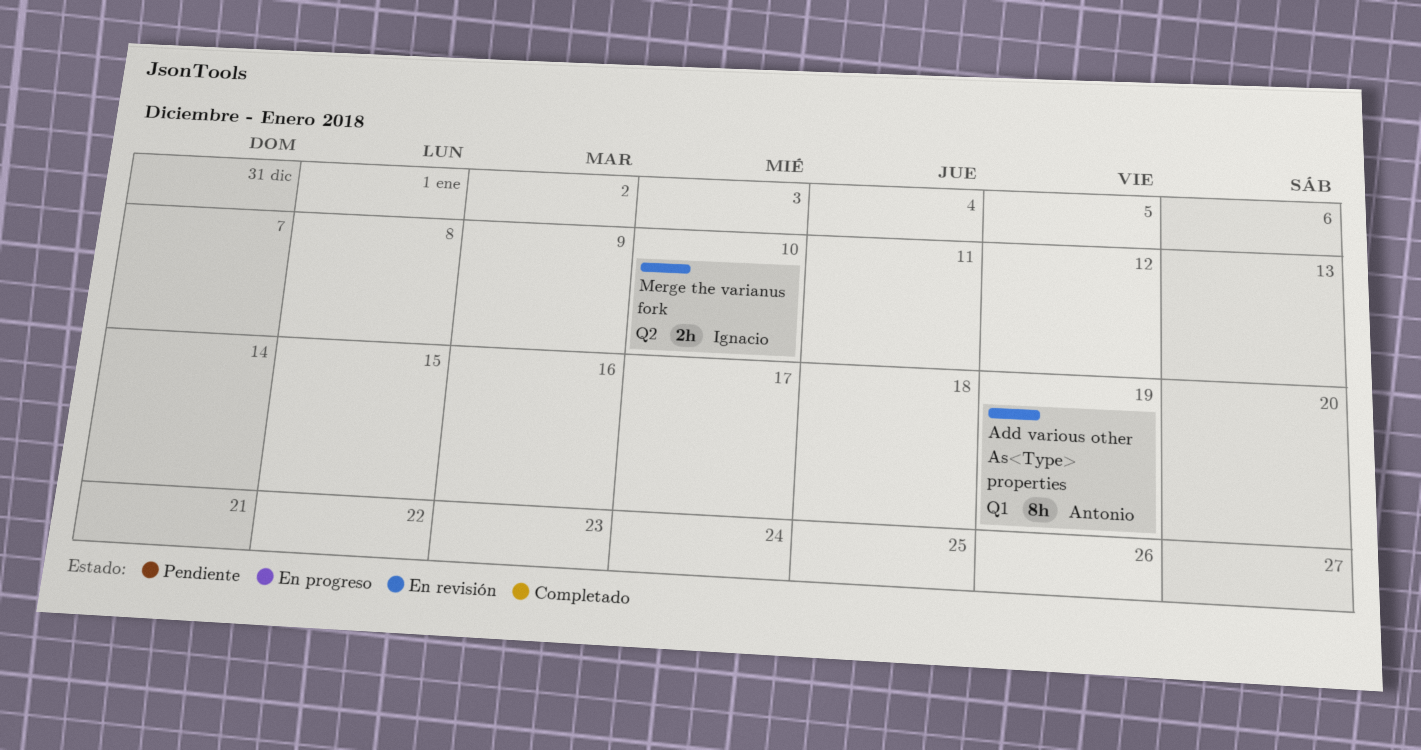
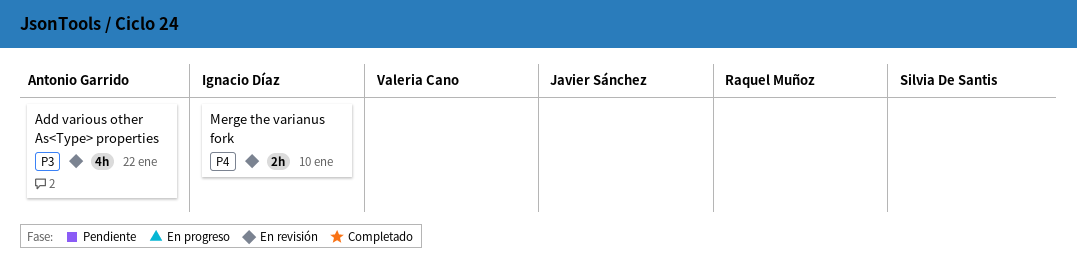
Add various other As<Type> properties, estimate: 8h -> 4h
Add various other As<Type> properties, due: Jan 19 -> Jan 22

